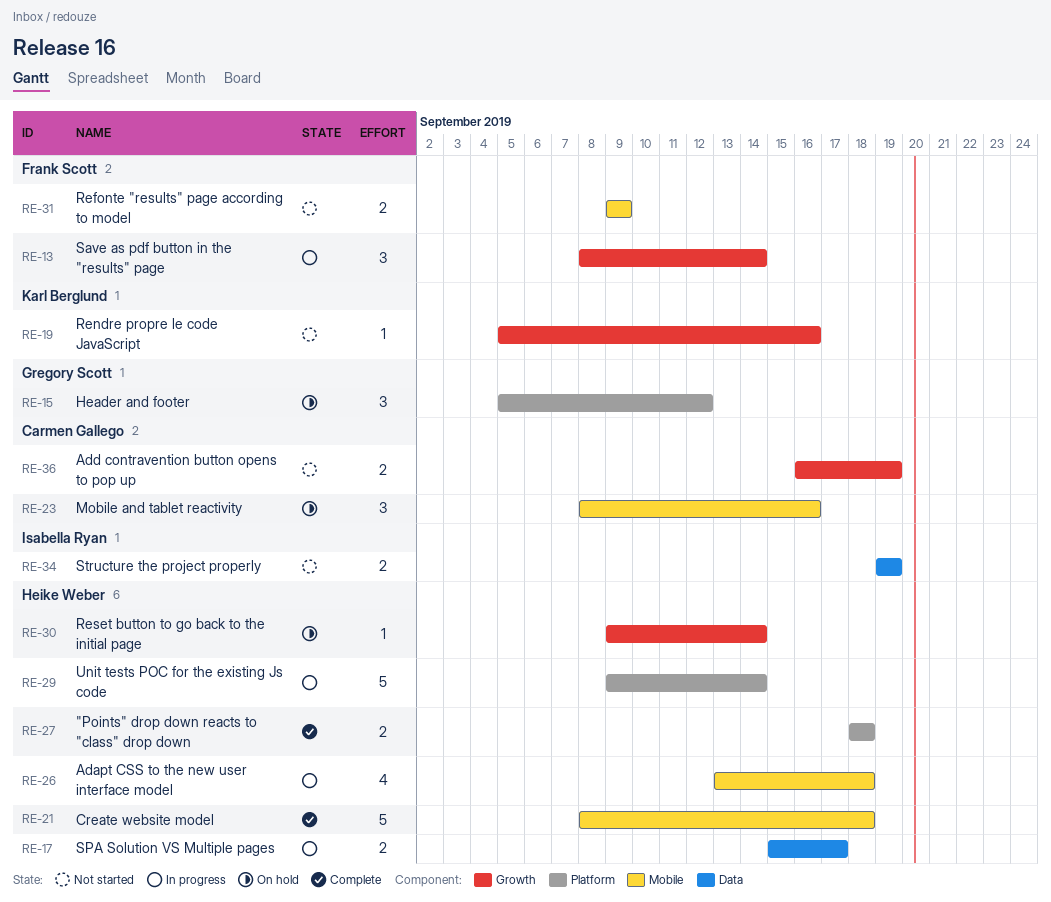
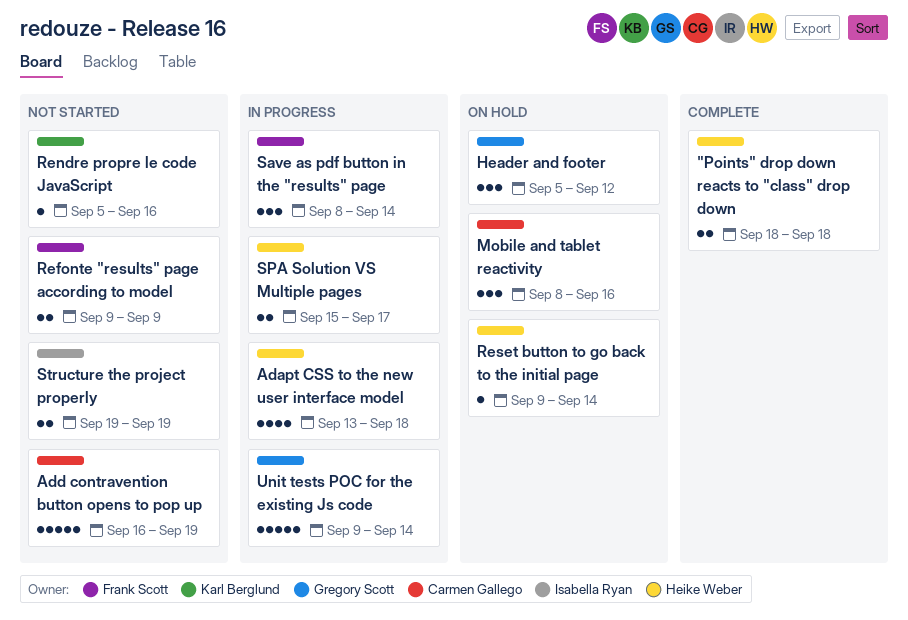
Add contravention button opens to pop up, estimate: 2 -> 5
Create website model: present -> none
Unit tests POC for the existing Js code, owner: Heike Weber -> Gregory Scott

